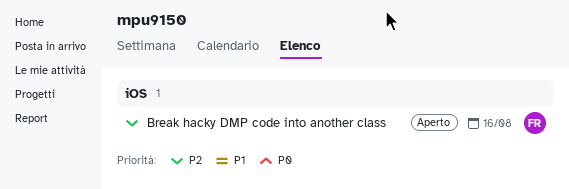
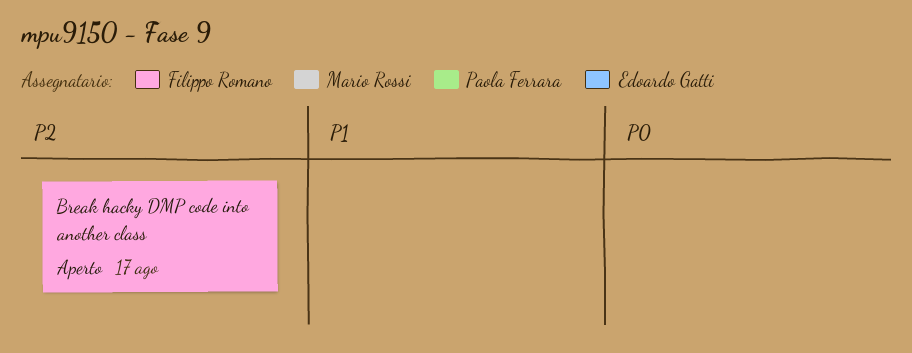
Break hacky DMP code into another class, due: Aug 16 -> Aug 17

